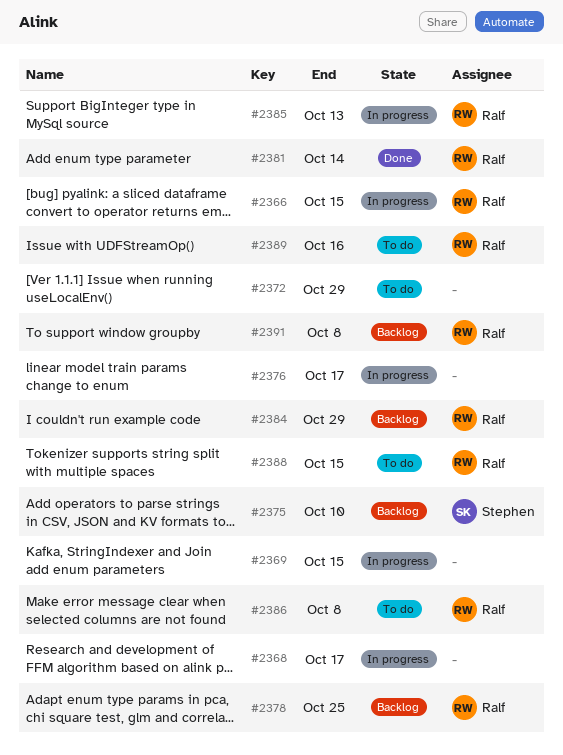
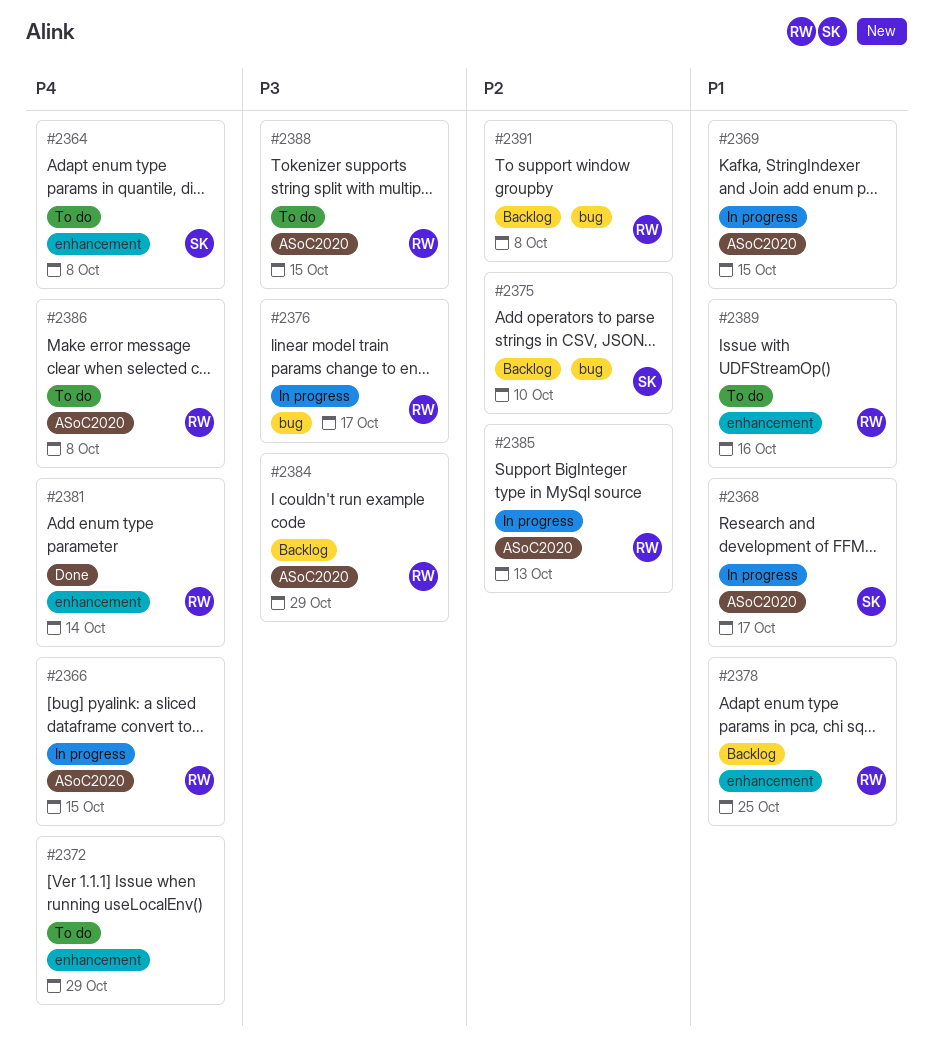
#2364: none -> present
#2368, owner: none -> Stephen
#2376, owner: none -> Ralf

